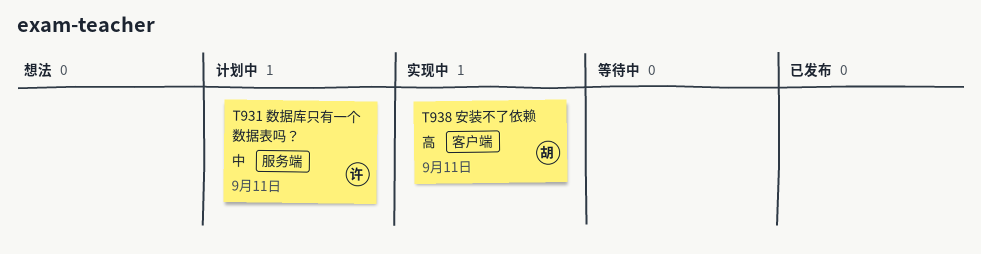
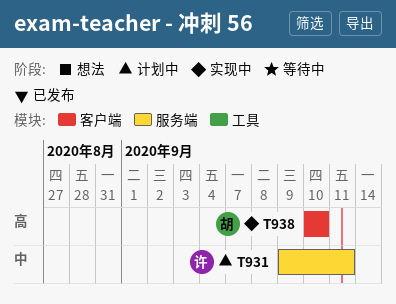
T938, due: Sep 11 -> Sep 10

